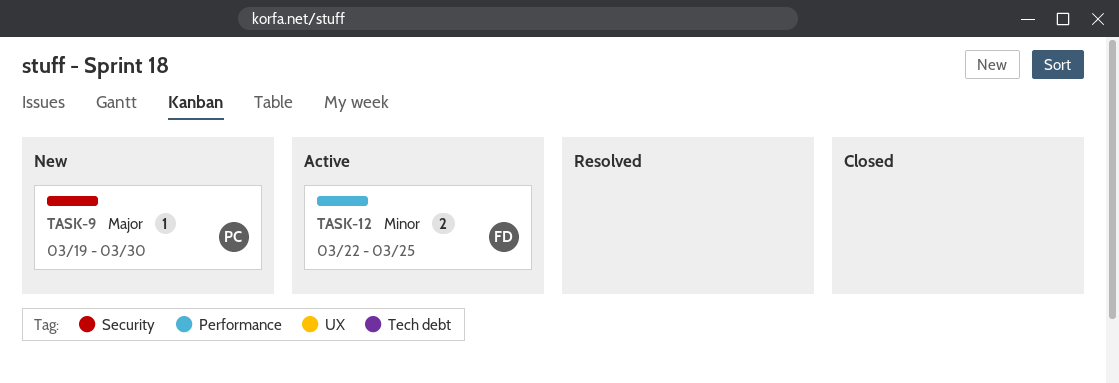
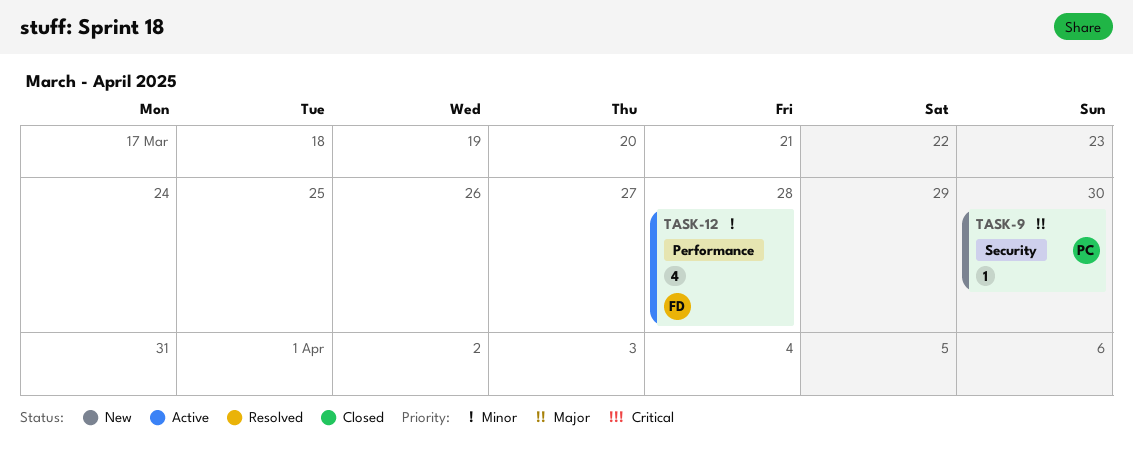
TASK-12, estimate: 2 -> 4
TASK-12, due: Mar 25 -> Mar 28

